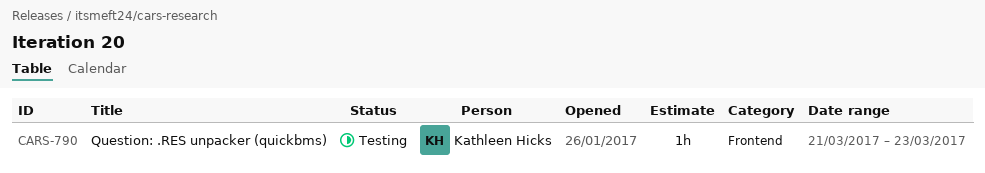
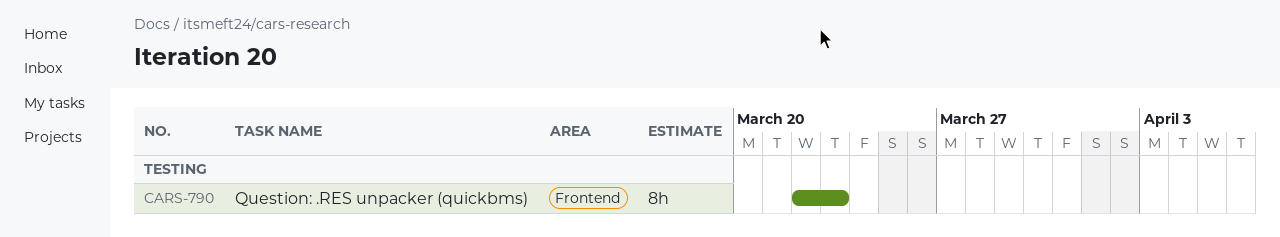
CARS-790, estimate: 1h -> 8h
CARS-790, start: Mar 21 -> Mar 22

